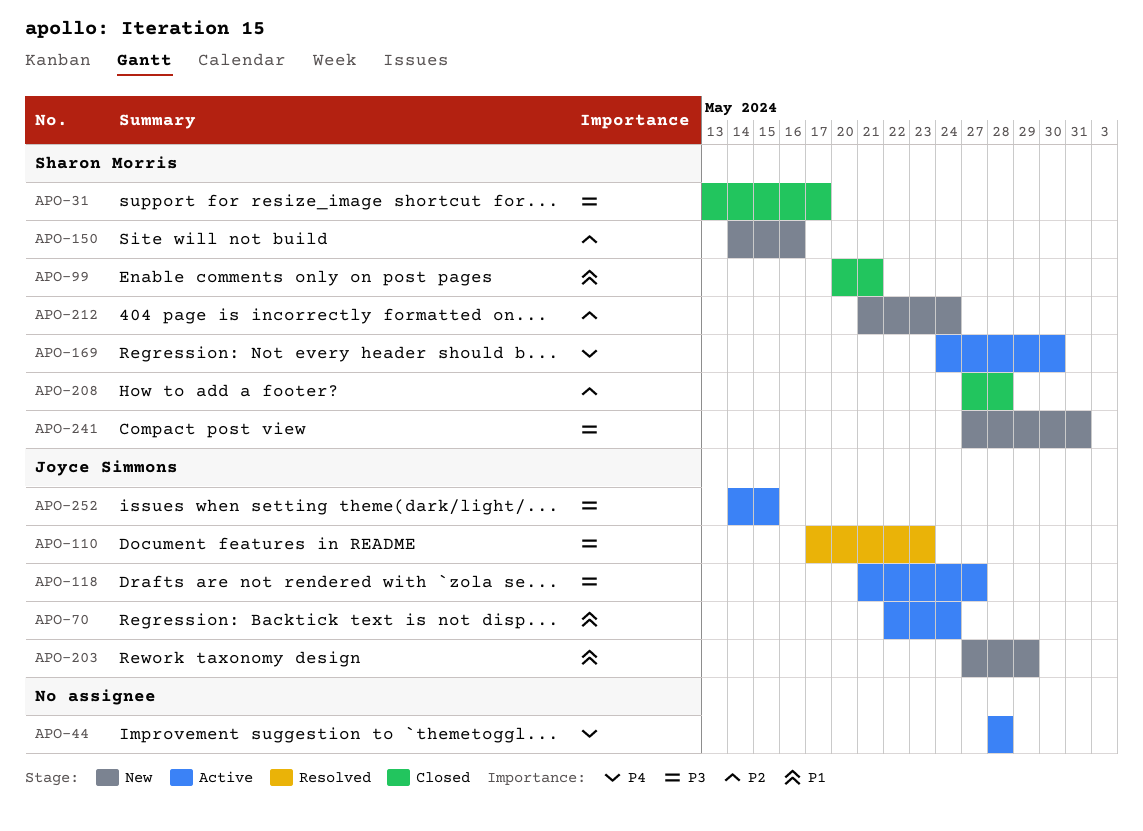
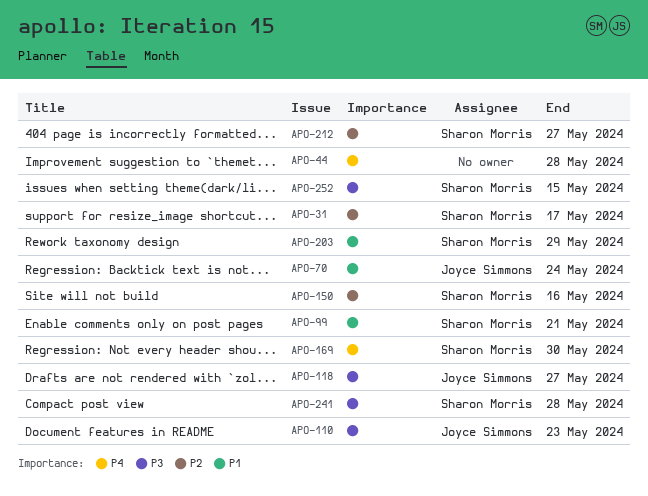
APO-31, priority: P3 -> P2
APO-203, owner: Joyce Simmons -> Sharon Morris
APO-208: present -> none
APO-212, due: May 24 -> May 27
APO-241, due: May 31 -> May 28
APO-252, owner: Joyce Simmons -> Sharon Morris

